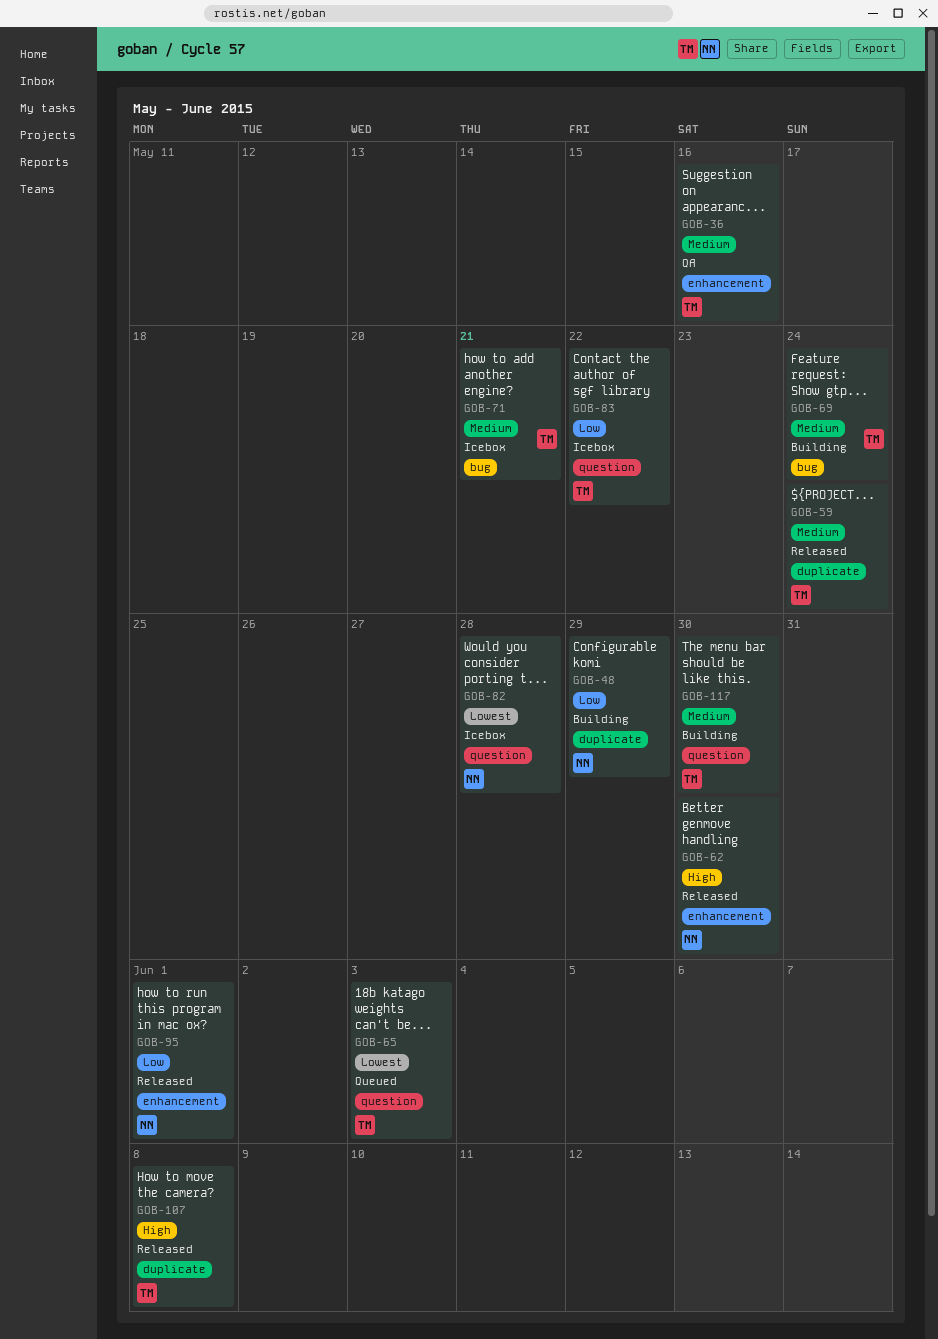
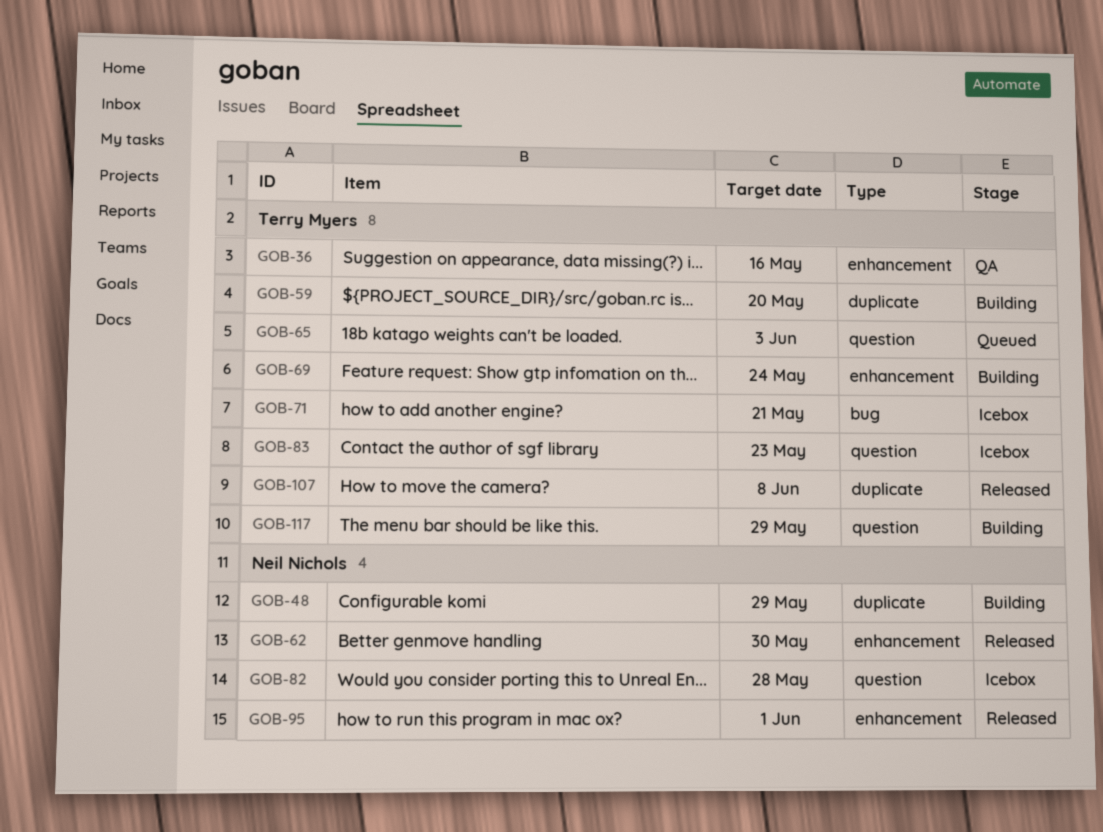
GOB-59, status: Released -> Building
GOB-59, due: May 24 -> May 20
GOB-69, label: bug -> enhancement
GOB-83, due: May 22 -> May 23
GOB-117, due: May 30 -> May 29

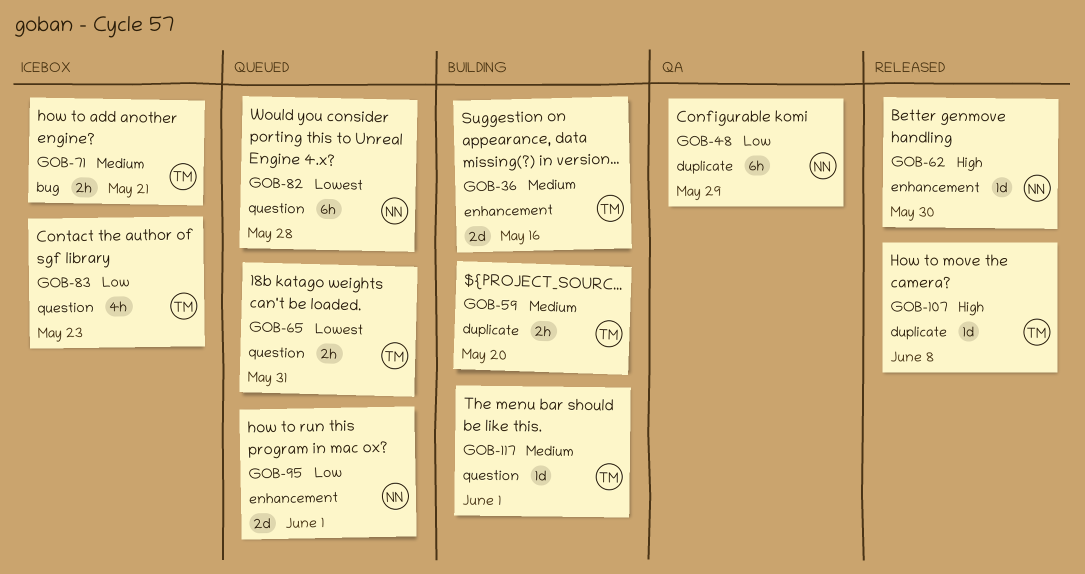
GOB-36, status: QA -> Building
GOB-48, status: Building -> QA
GOB-65, due: Jun 3 -> May 31
GOB-69: present -> none
GOB-82, status: Icebox -> Queued
GOB-95, status: Released -> Queued
GOB-117, due: May 29 -> Jun 1

